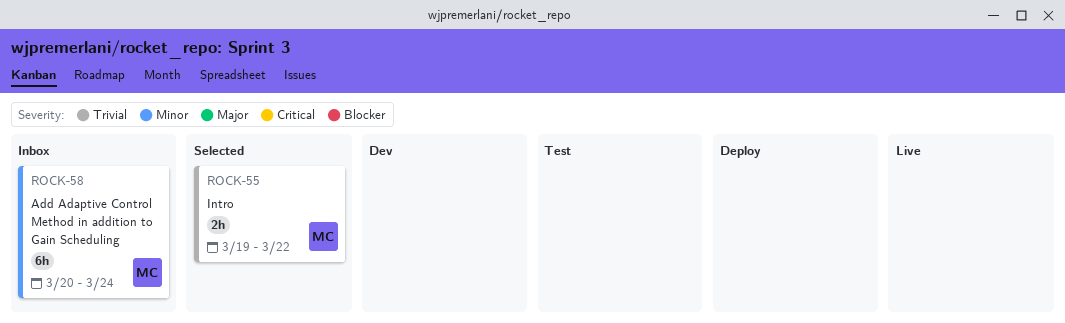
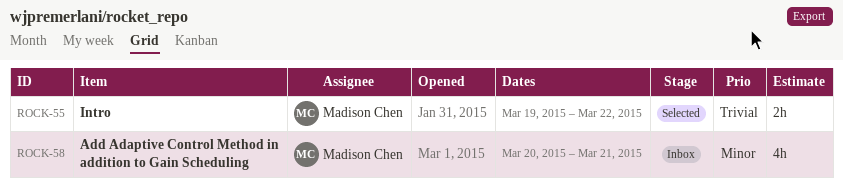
ROCK-58, estimate: 6h -> 4h
ROCK-58, due: Mar 24 -> Mar 21

